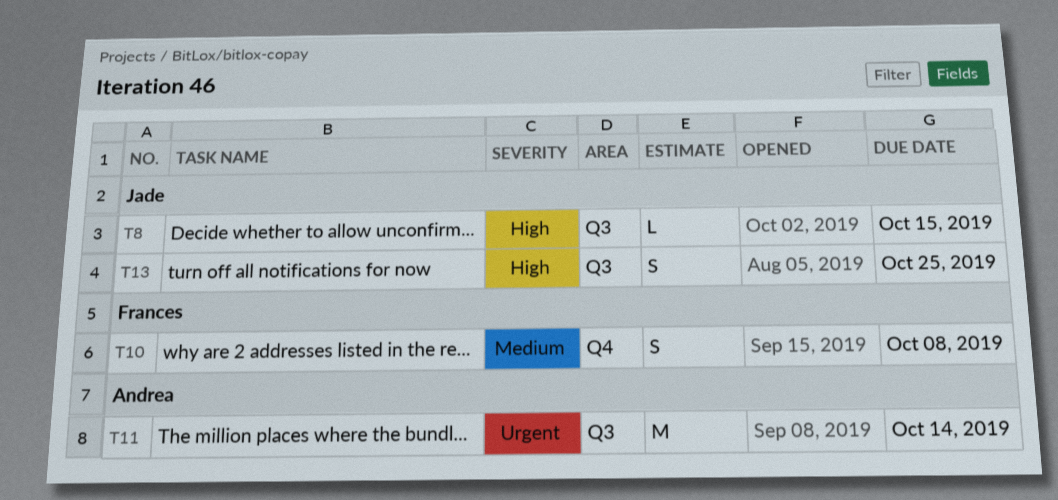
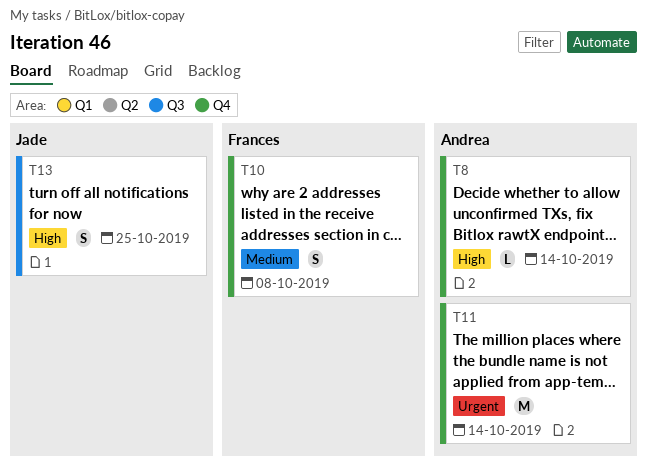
T8, owner: Jade -> Andrea
T8, label: Q3 -> Q4
T8, due: Oct 15 -> Oct 14
T11, label: Q3 -> Q4

